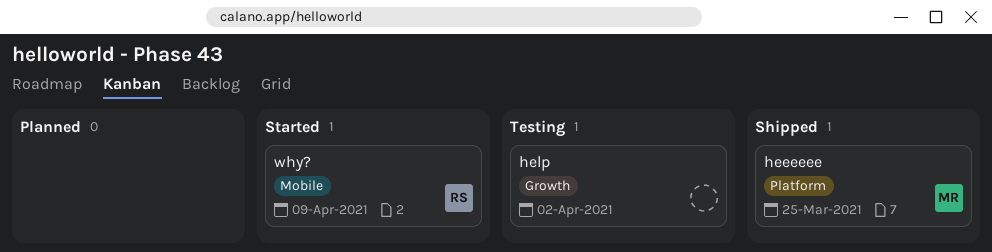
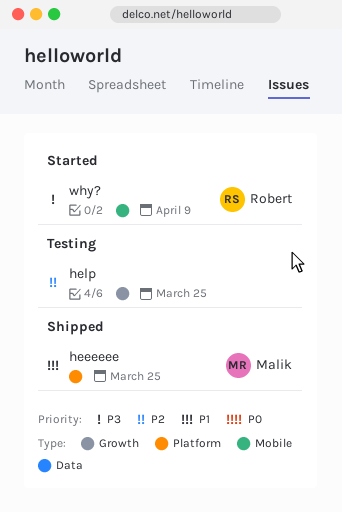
help, due: Apr 2 -> Mar 25

